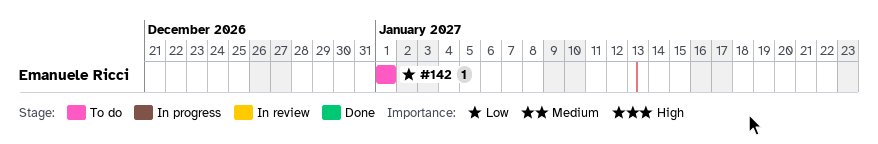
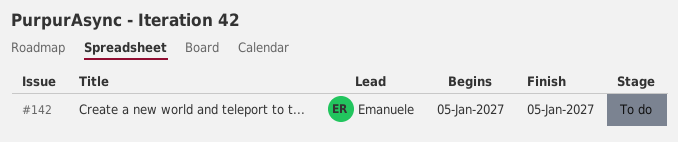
#142, start: Jan 1 -> Jan 5
#142, due: Jan 1 -> Jan 5

